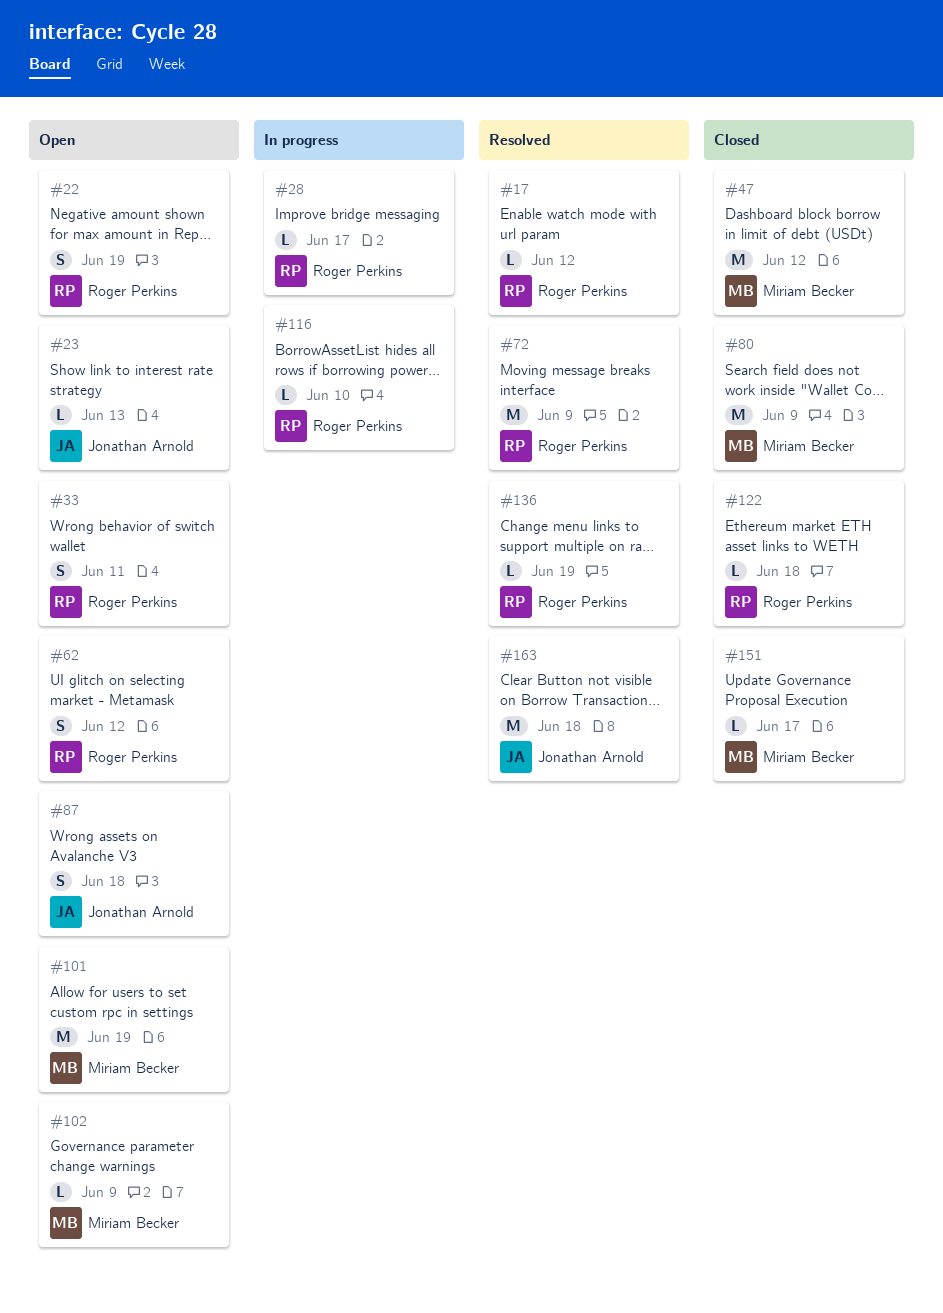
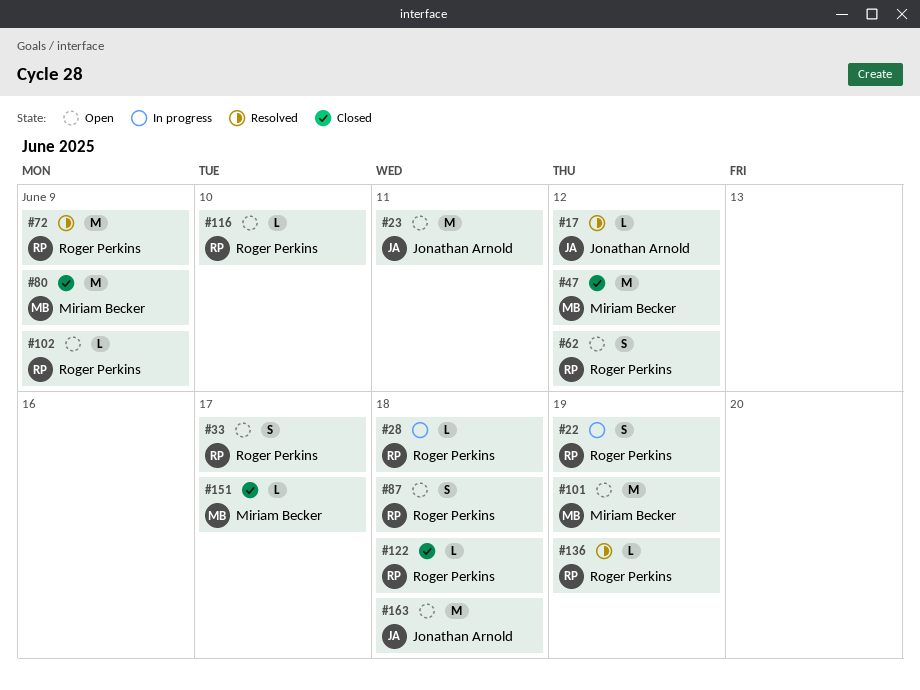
#17, owner: Roger Perkins -> Jonathan Arnold
#22, status: Open -> In progress
#23, estimate: L -> M
#23, due: Jun 13 -> Jun 11
#28, due: Jun 17 -> Jun 18
#33, due: Jun 11 -> Jun 17
#87, owner: Jonathan Arnold -> Roger Perkins
#102, owner: Miriam Becker -> Roger Perkins
#116, status: In progress -> Open
#163, status: Resolved -> Open

